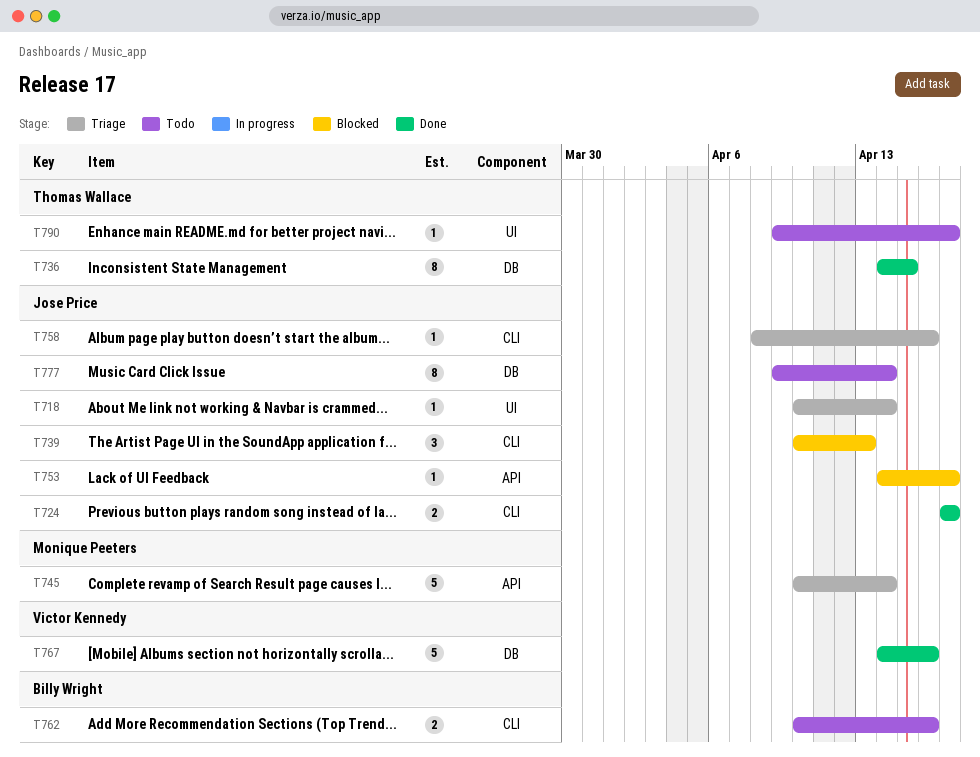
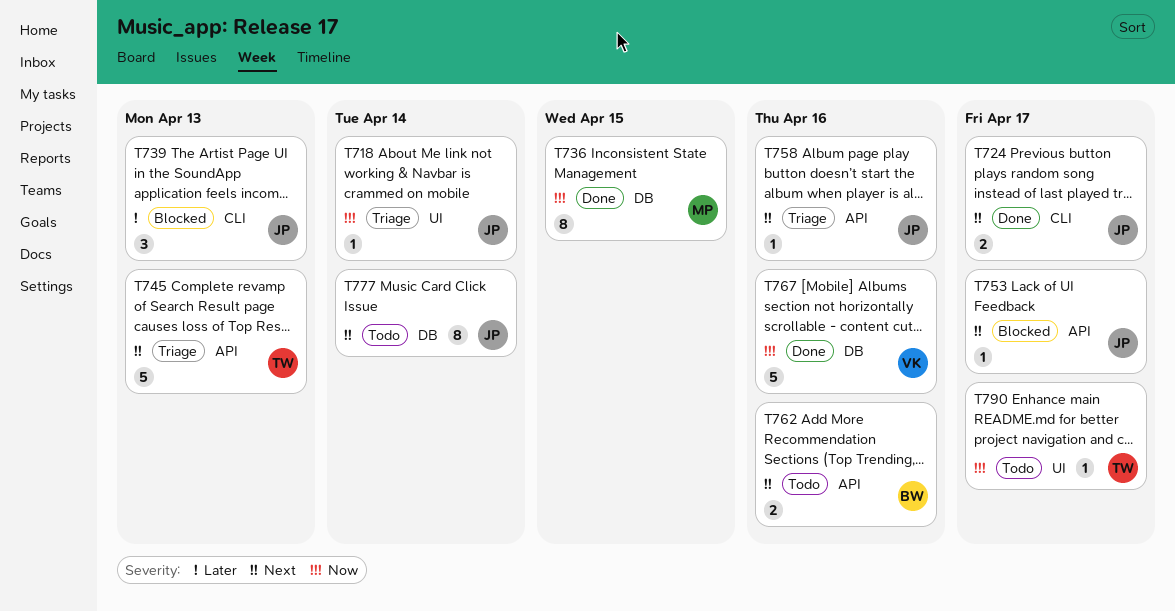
T736, owner: Thomas Wallace -> Monique Peeters
T745, owner: Monique Peeters -> Thomas Wallace
T745, due: Apr 14 -> Apr 13
T758, label: CLI -> API
T762, label: CLI -> API

